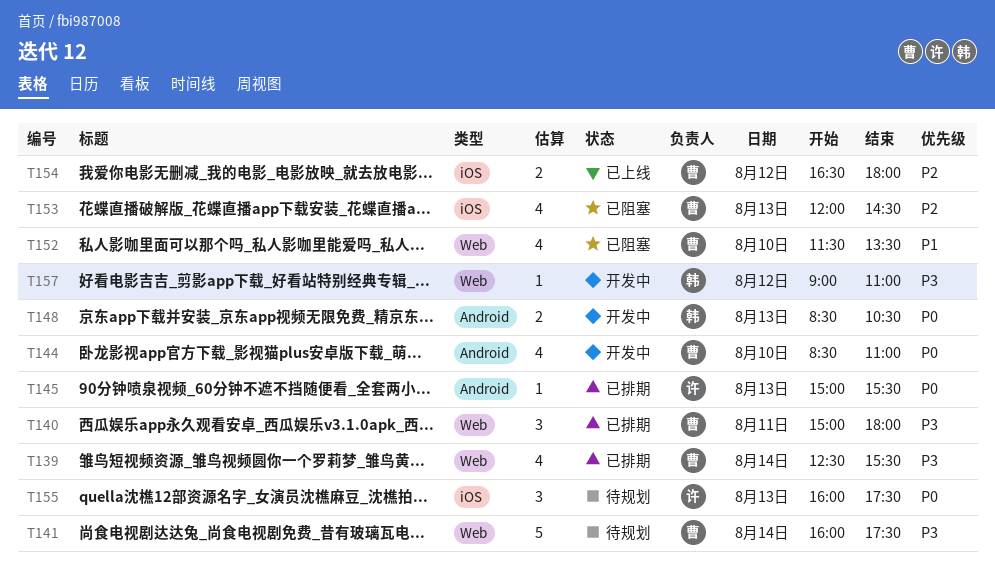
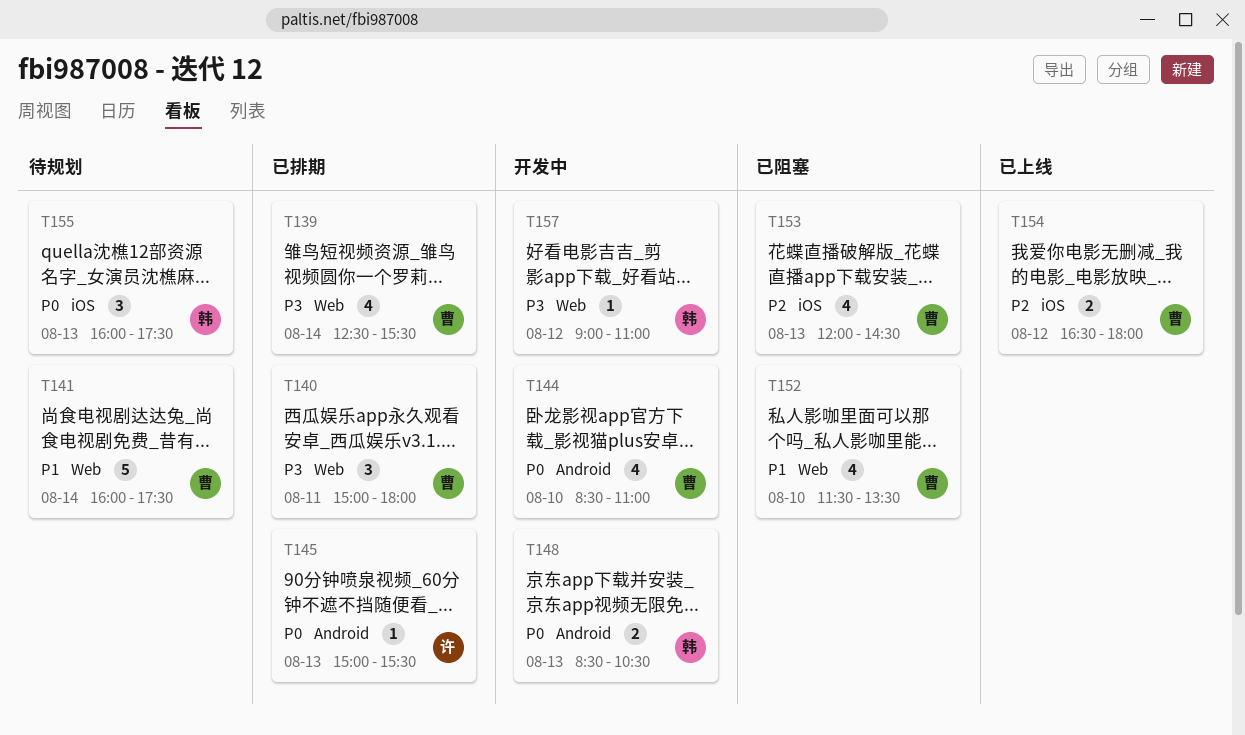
T141, priority: P3 -> P1
T155, owner: 许 -> 韩

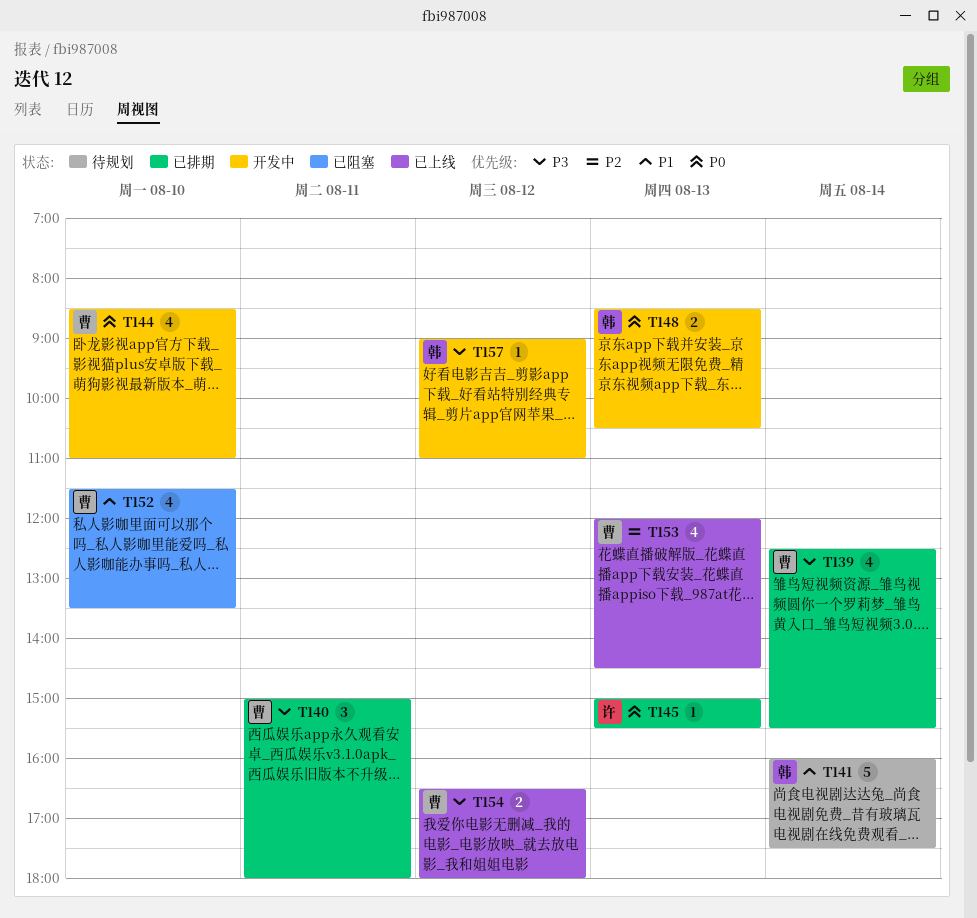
T141, owner: 曹 -> 韩
T153, status: 已阻塞 -> 已上线
T154, priority: P2 -> P3
T155: present -> none

